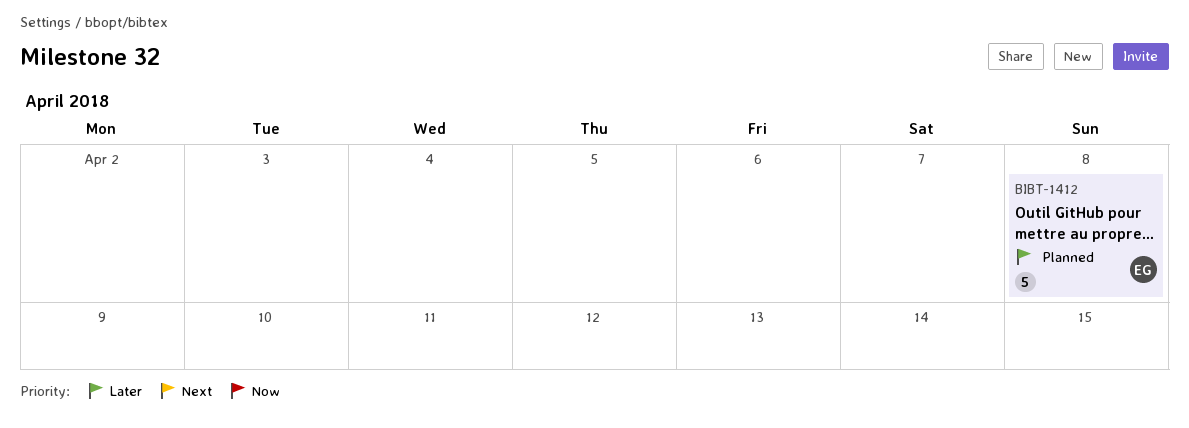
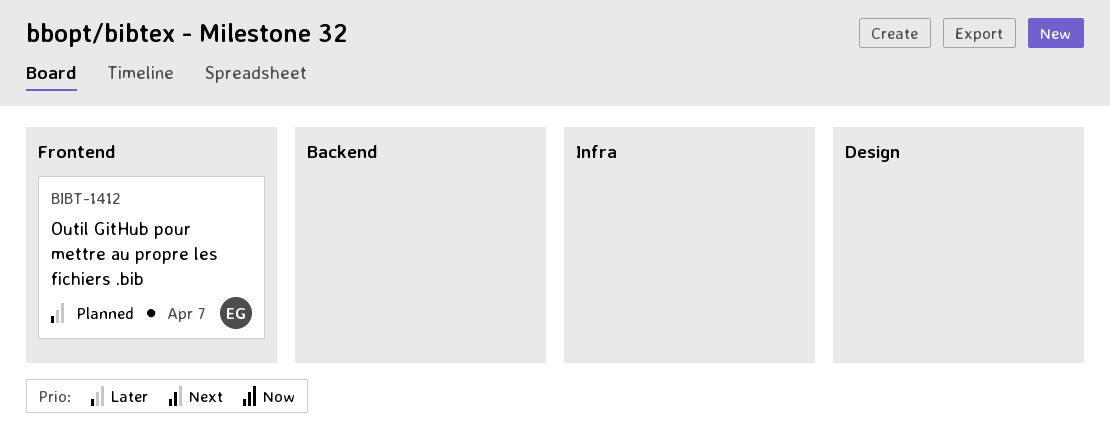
BIBT-1412, estimate: 5 -> 1
BIBT-1412, due: Apr 8 -> Apr 7

